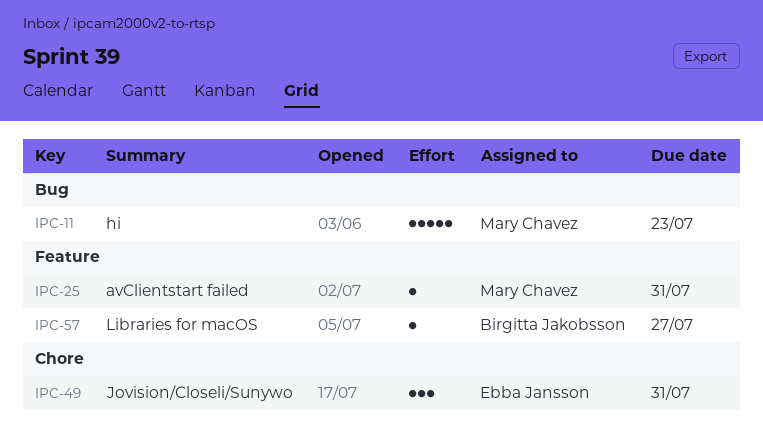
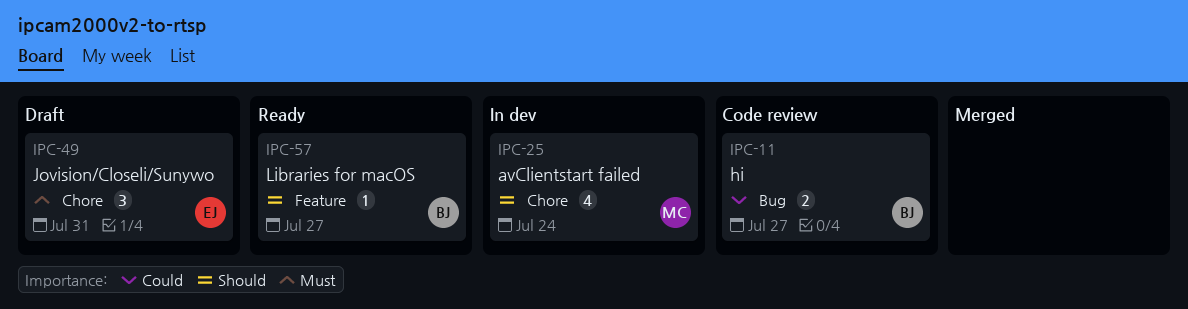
IPC-11, owner: Mary Chavez -> Birgitta Jakobsson
IPC-11, estimate: 5 -> 2
IPC-11, due: Jul 23 -> Jul 27
IPC-25, label: Feature -> Chore
IPC-25, estimate: 1 -> 4
IPC-25, due: Jul 31 -> Jul 24

